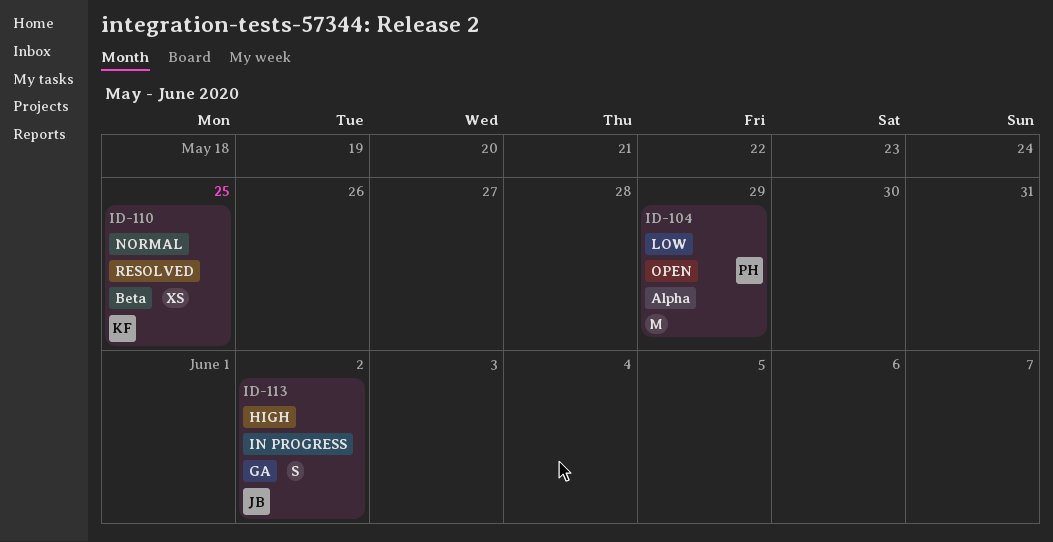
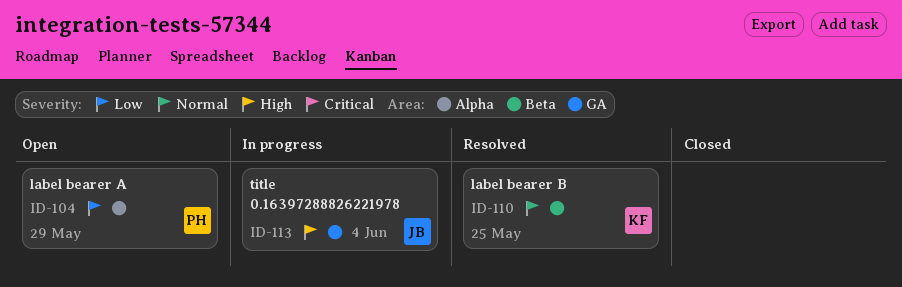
ID-113, due: Jun 2 -> Jun 4

